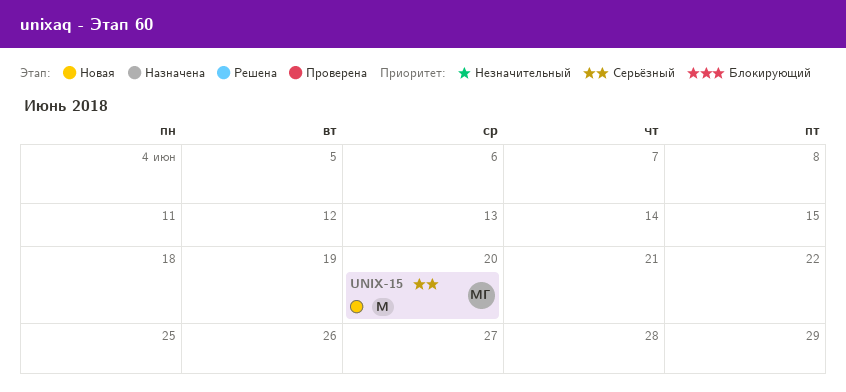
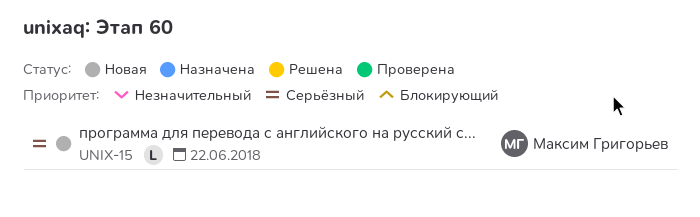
UNIX-15, estimate: M -> L
UNIX-15, due: Jun 20 -> Jun 22

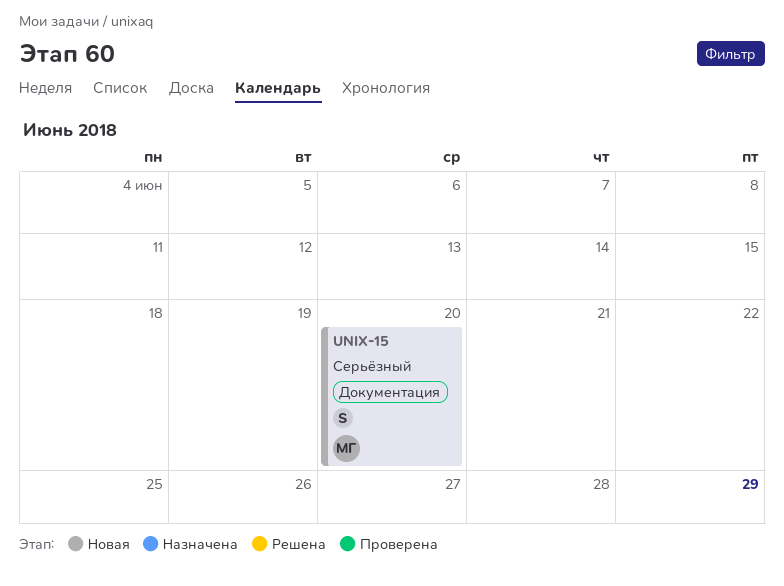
UNIX-15, estimate: L -> S
UNIX-15, due: Jun 22 -> Jun 20

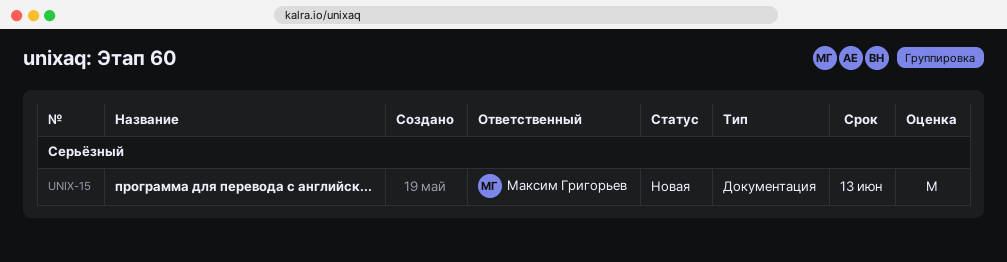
UNIX-15, estimate: S -> M
UNIX-15, due: Jun 20 -> Jun 13

